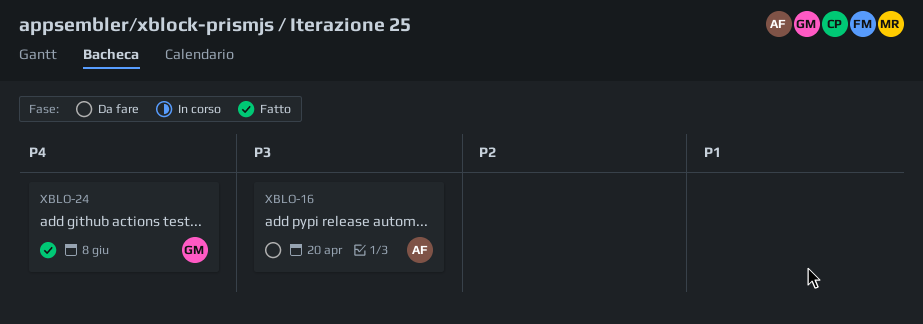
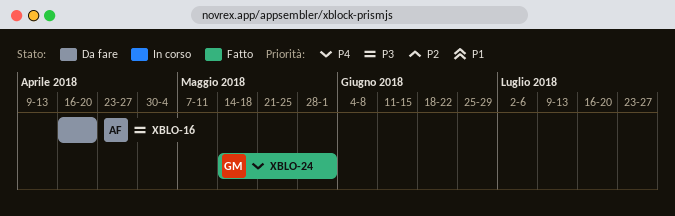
XBLO-24, due: Jun 8 -> Jun 1

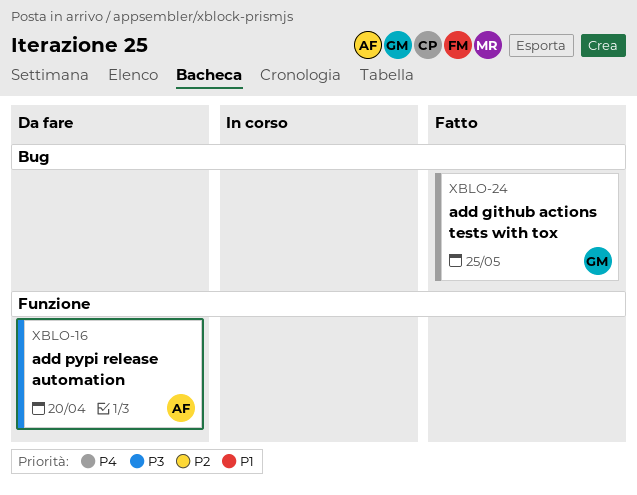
XBLO-24, due: Jun 1 -> May 25

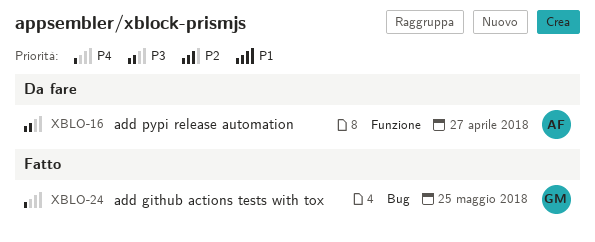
XBLO-16, due: Apr 20 -> Apr 27

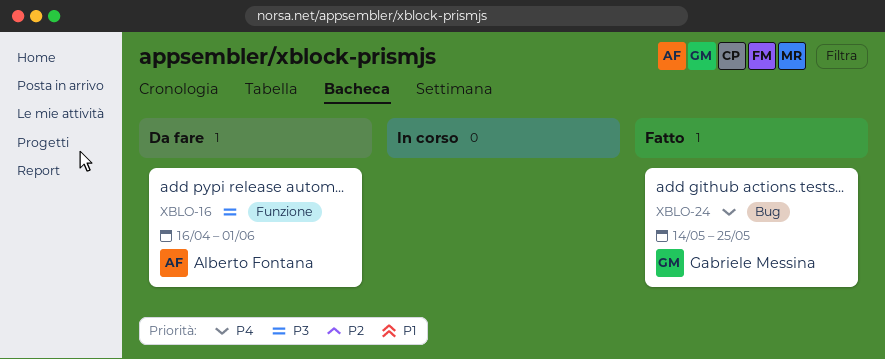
XBLO-16, due: Apr 27 -> Jun 1

